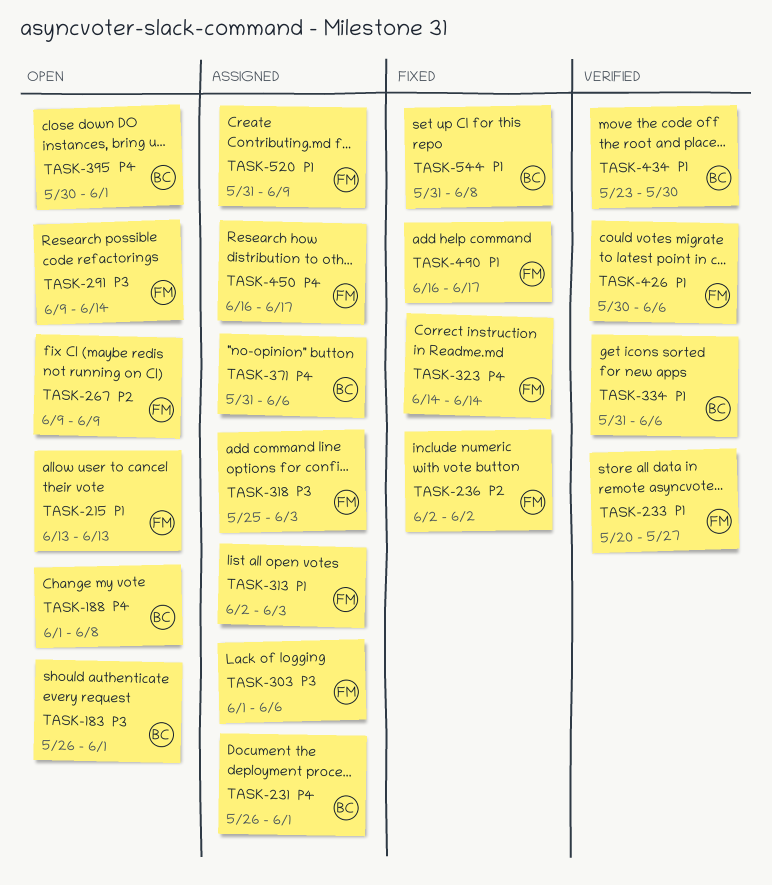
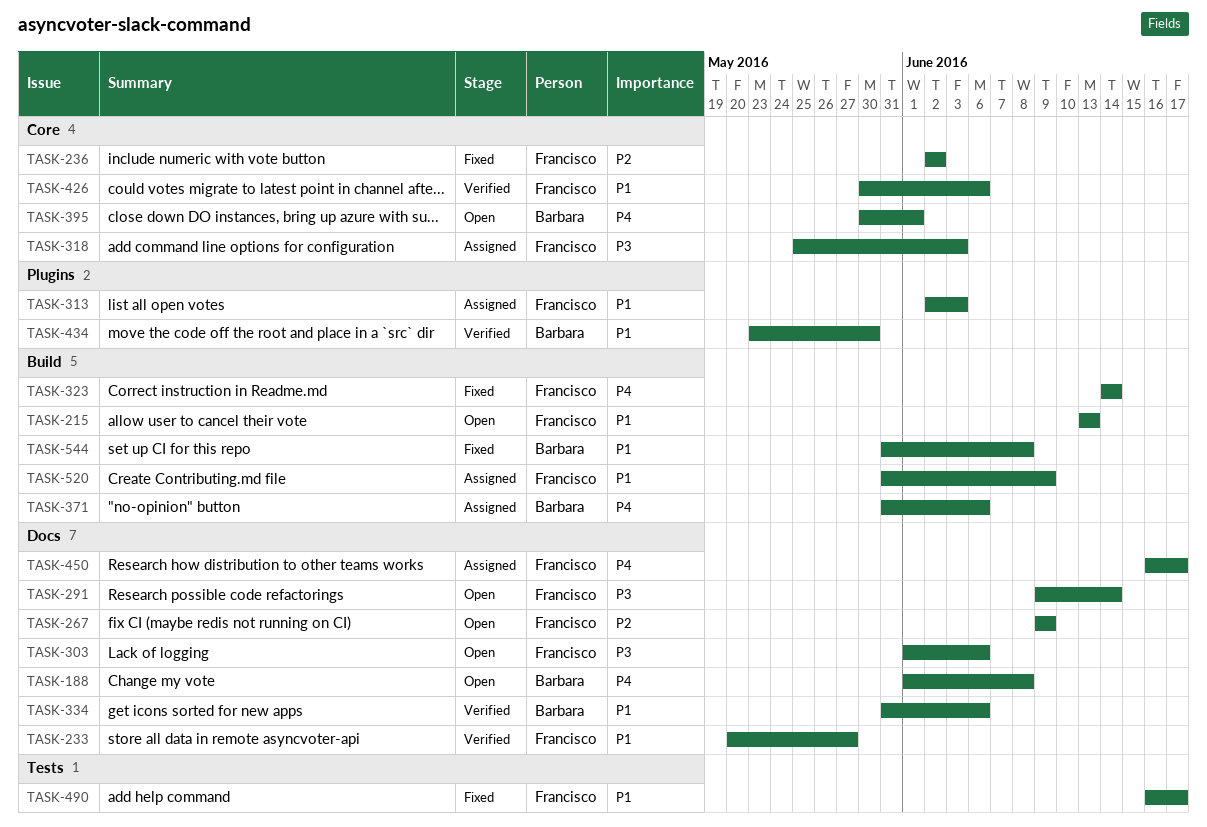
TASK-183: present -> none
TASK-231: present -> none
TASK-303, status: Assigned -> Open

